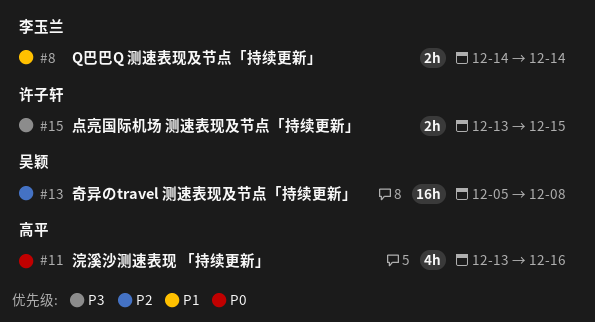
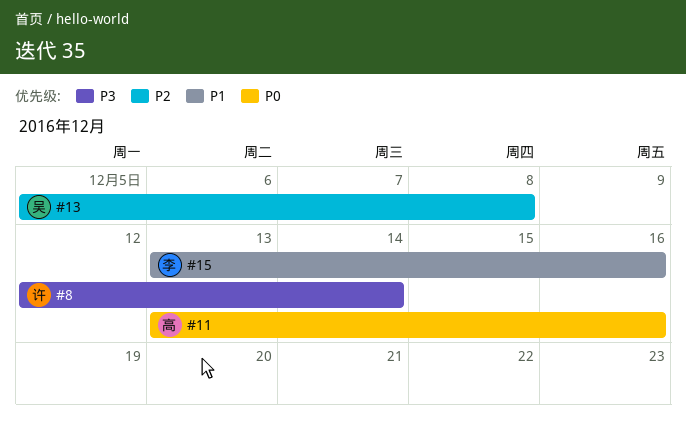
#8, owner: 李玉兰 -> 许子轩
#8, priority: P1 -> P3
#8, start: Dec 14 -> Dec 12
#15, owner: 许子轩 -> 李玉兰
#15, priority: P3 -> P1
#15, due: Dec 15 -> Dec 16

